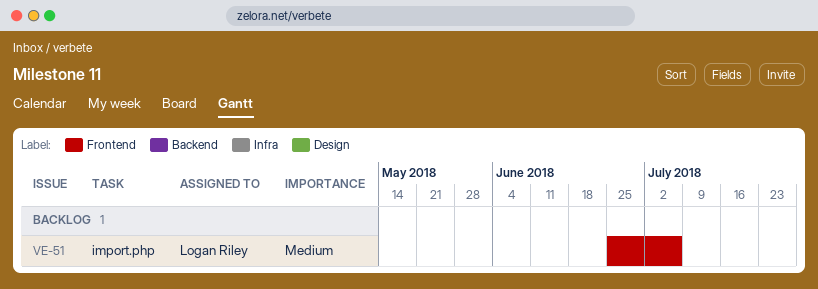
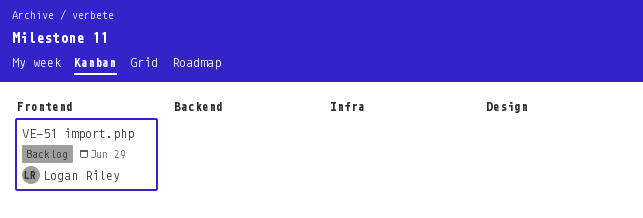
VE-51, due: Jul 6 -> Jun 29

